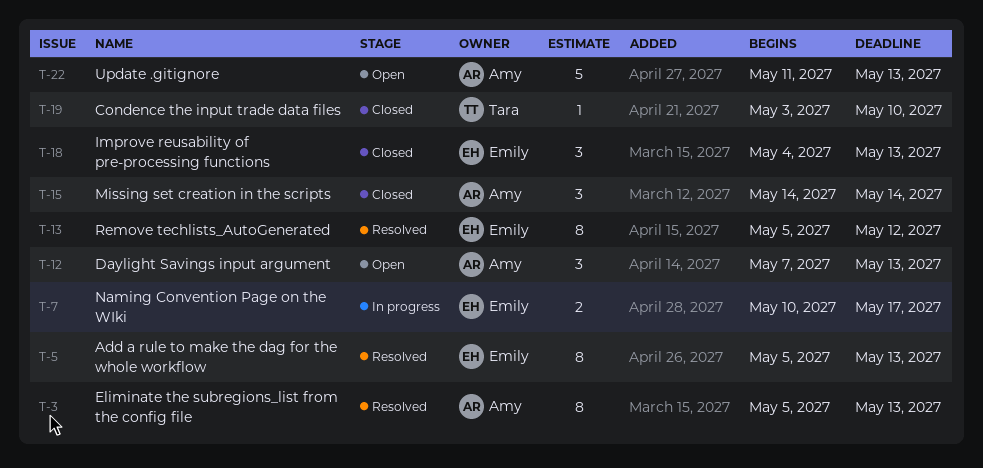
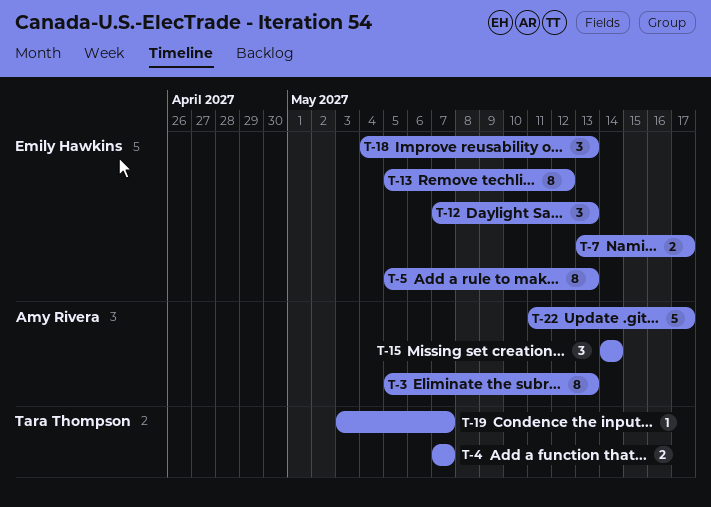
T-4: none -> present
T-7, start: May 10 -> May 13
T-12, owner: Amy Rivera -> Emily Hawkins
T-19, due: May 10 -> May 7
T-22, due: May 13 -> May 17

